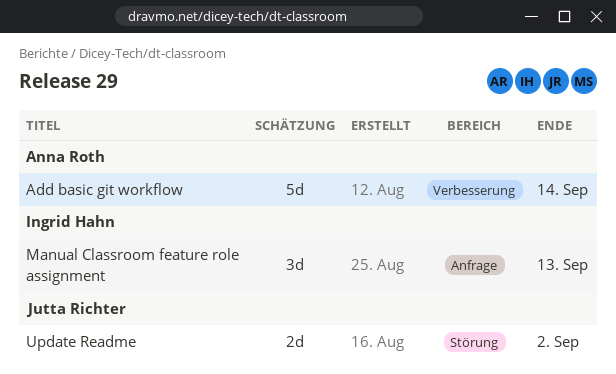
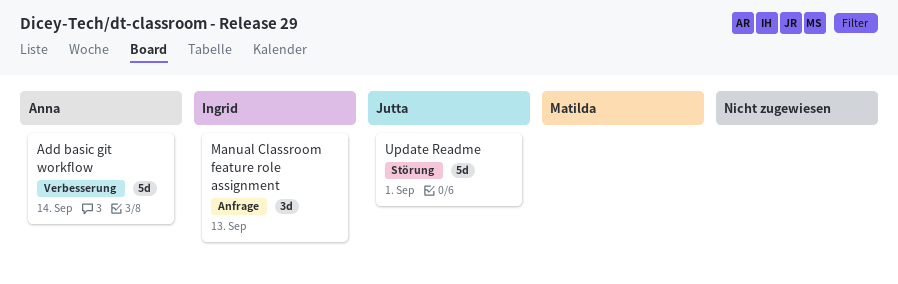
Update Readme, estimate: 2d -> 5d
Update Readme, due: Sep 2 -> Sep 1

